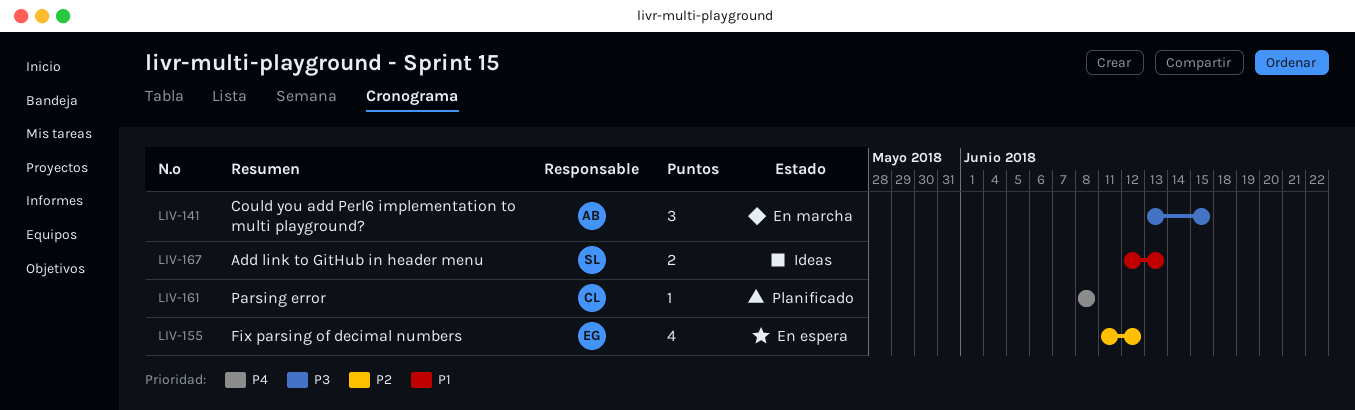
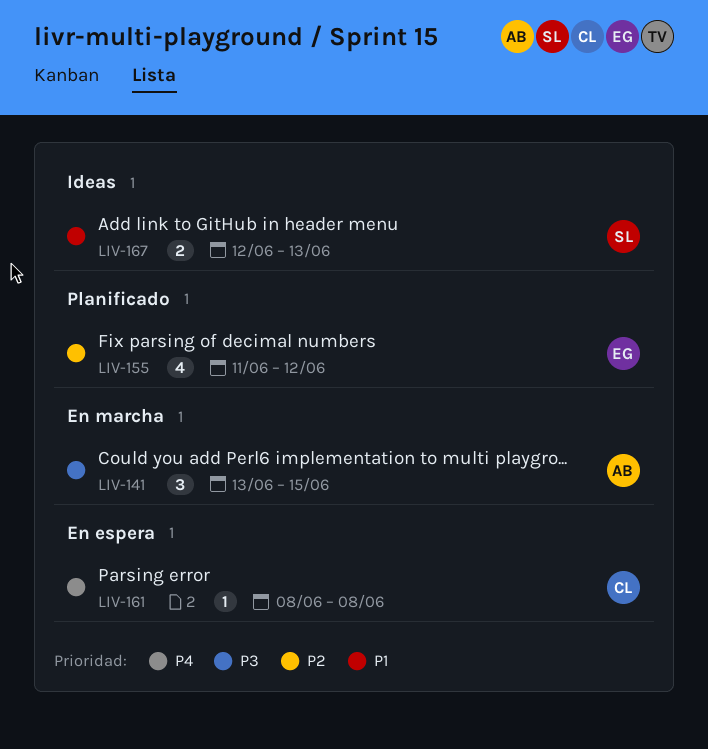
LIV-155, status: En espera -> Planificado
LIV-161, status: Planificado -> En espera

